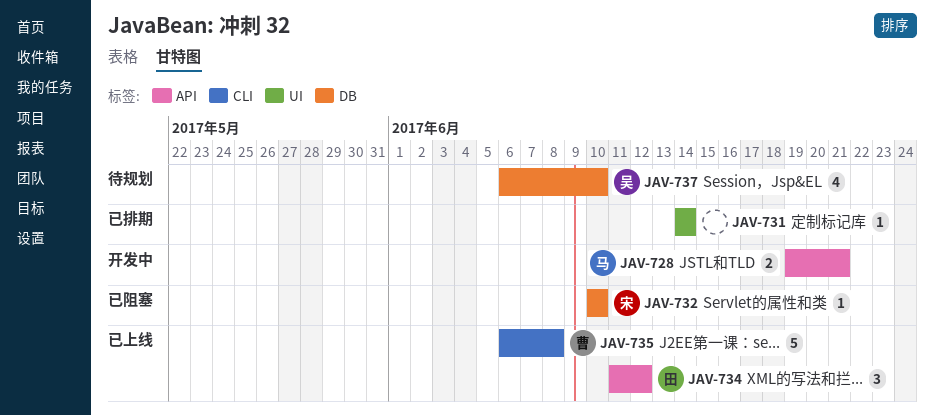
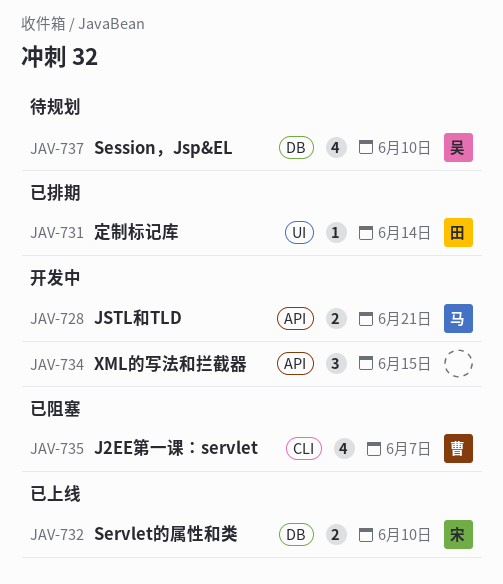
JAV-731, owner: none -> 田
JAV-732, status: 已阻塞 -> 已上线
JAV-732, estimate: 1 -> 2
JAV-734, status: 已上线 -> 开发中
JAV-734, owner: 田 -> none
JAV-734, due: Jun 12 -> Jun 15
JAV-735, status: 已上线 -> 已阻塞
JAV-735, estimate: 5 -> 4
JAV-735, due: Jun 8 -> Jun 7

